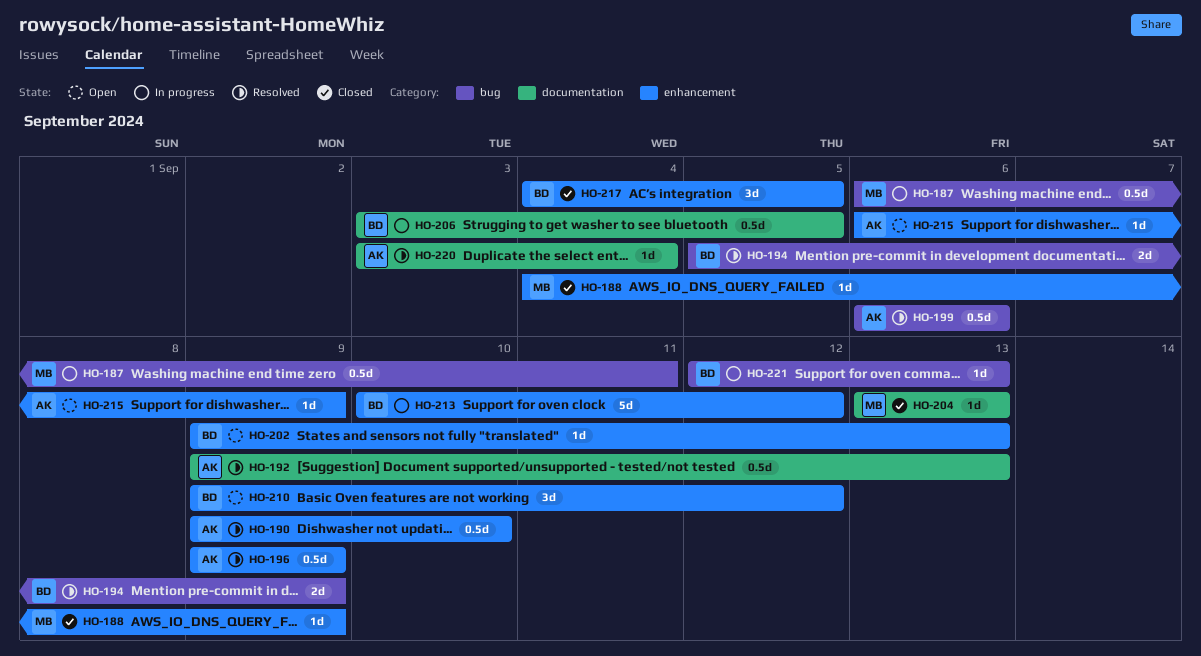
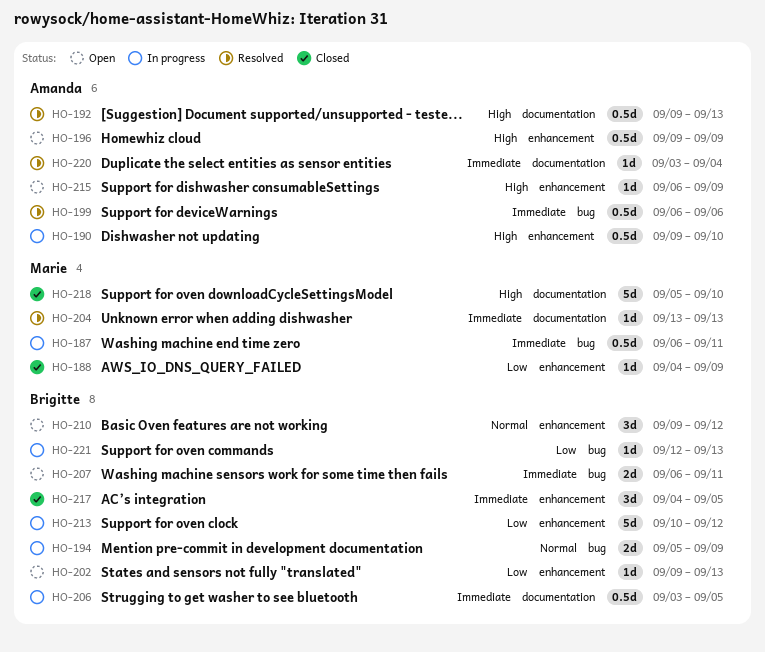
HO-190, status: Resolved -> In progress
HO-194, status: Resolved -> In progress
HO-196, status: Resolved -> Open
HO-204, status: Closed -> Resolved
HO-207: none -> present
HO-218: none -> present

